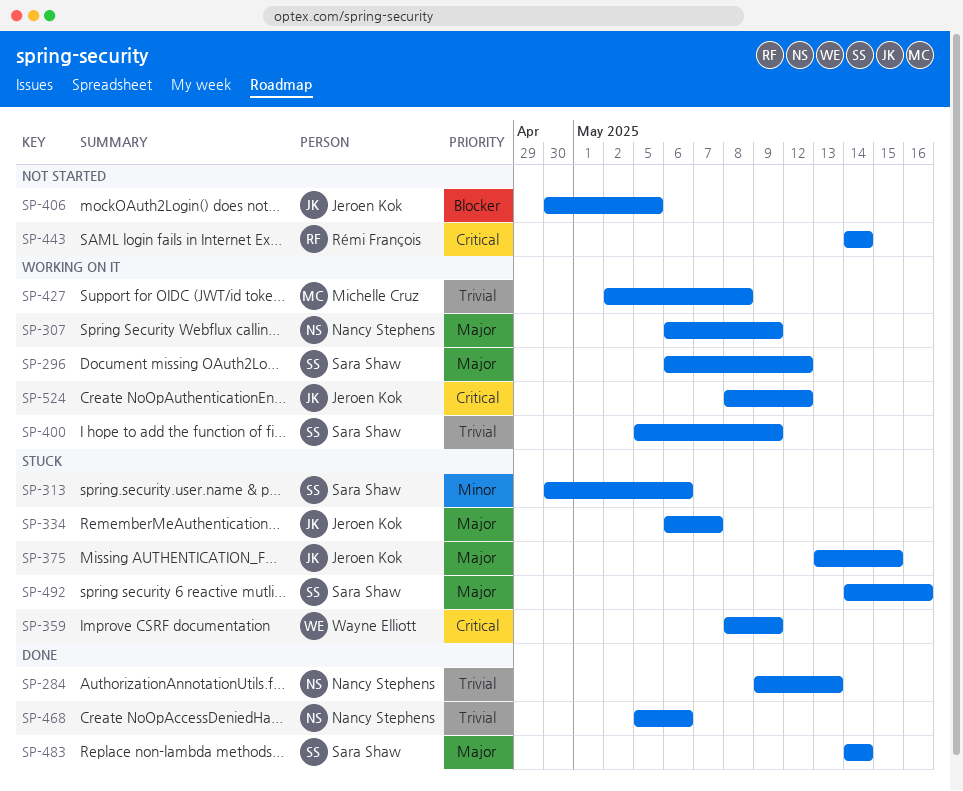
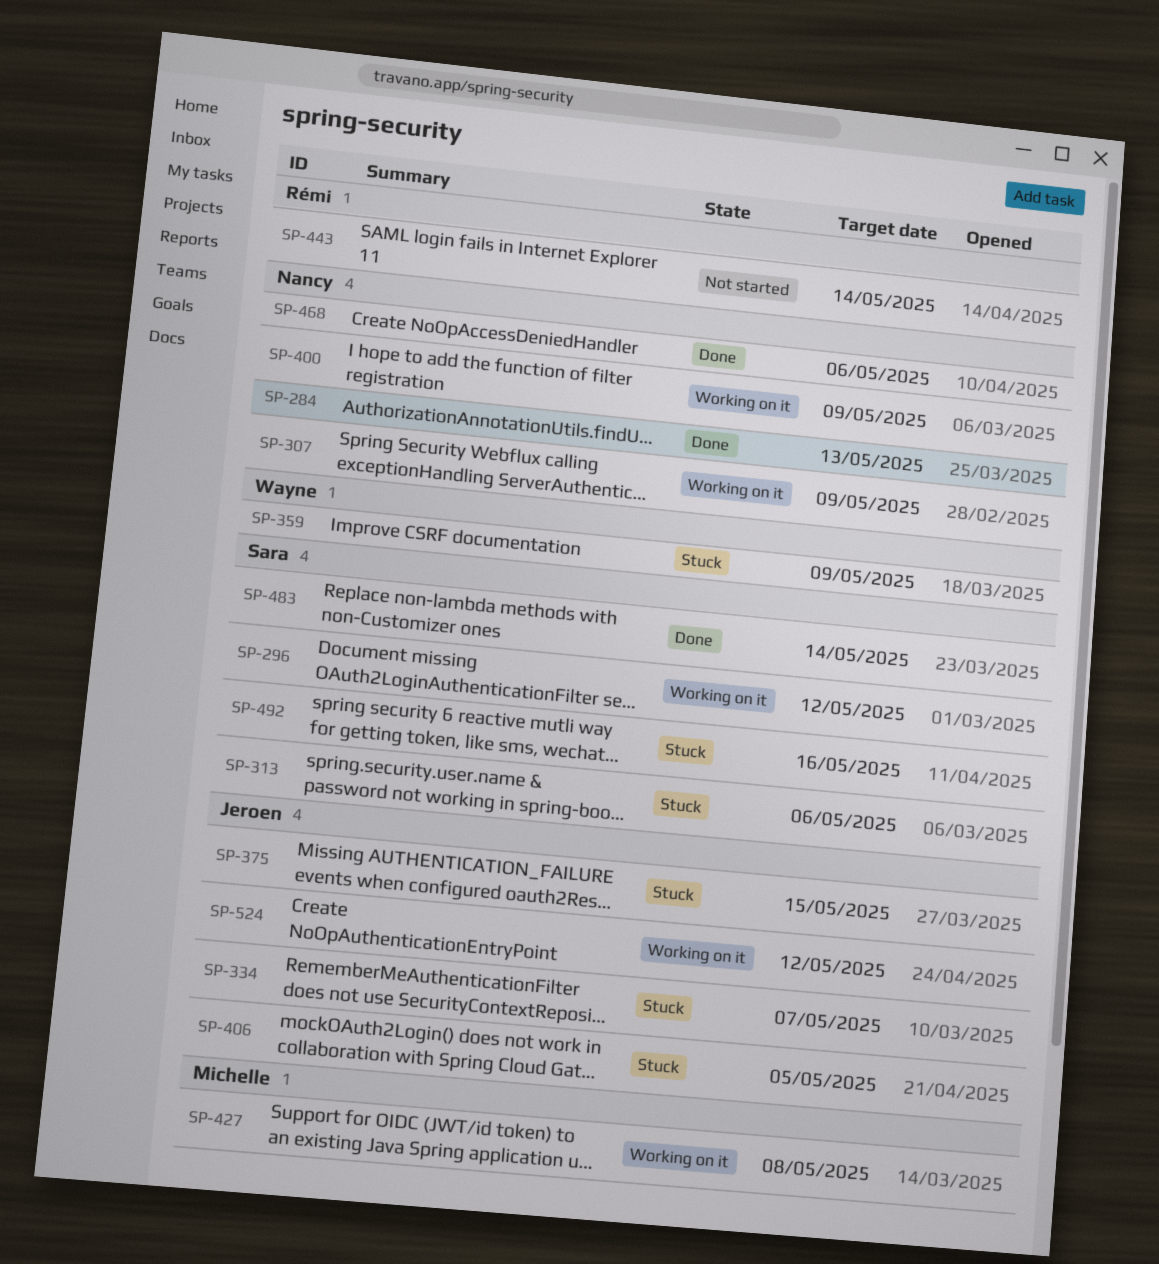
SP-400, owner: Sara Shaw -> Nancy Stephens
SP-406, status: Not started -> Stuck

